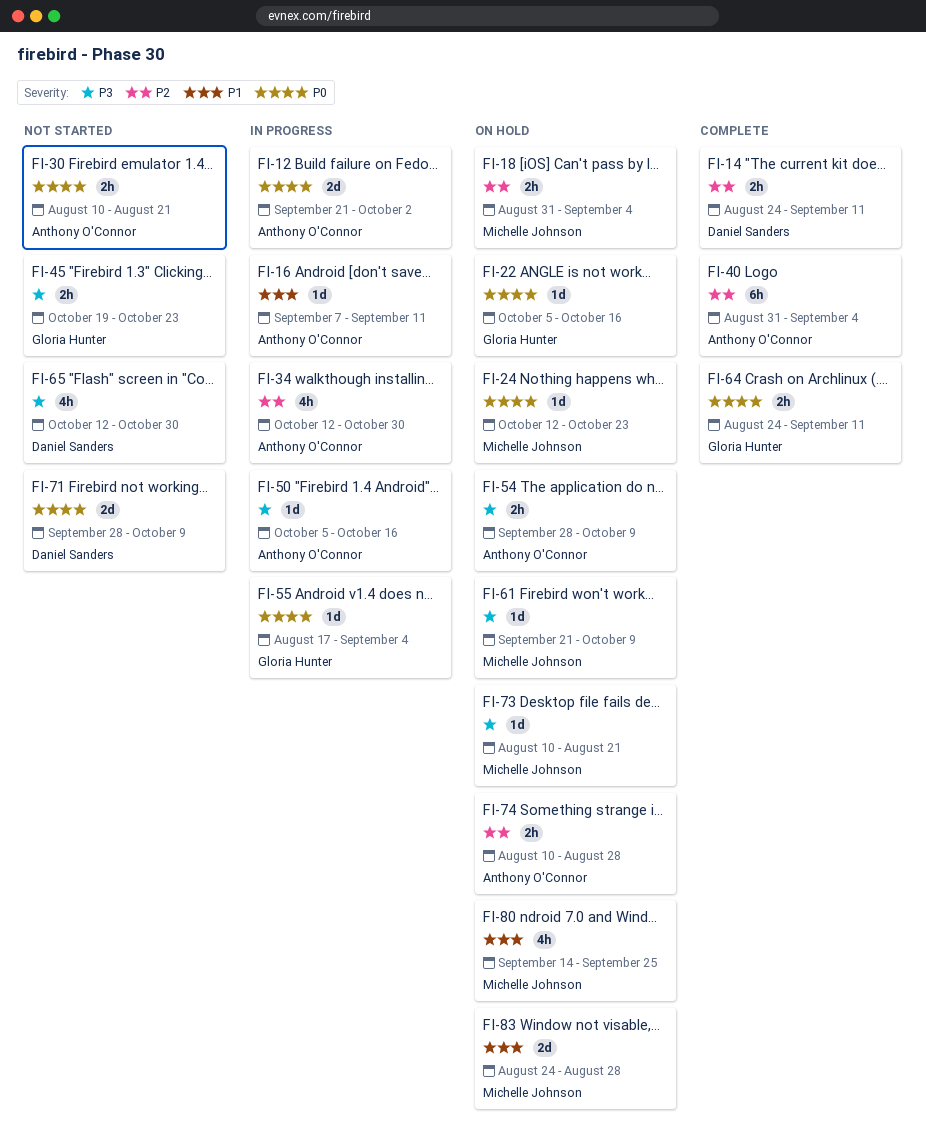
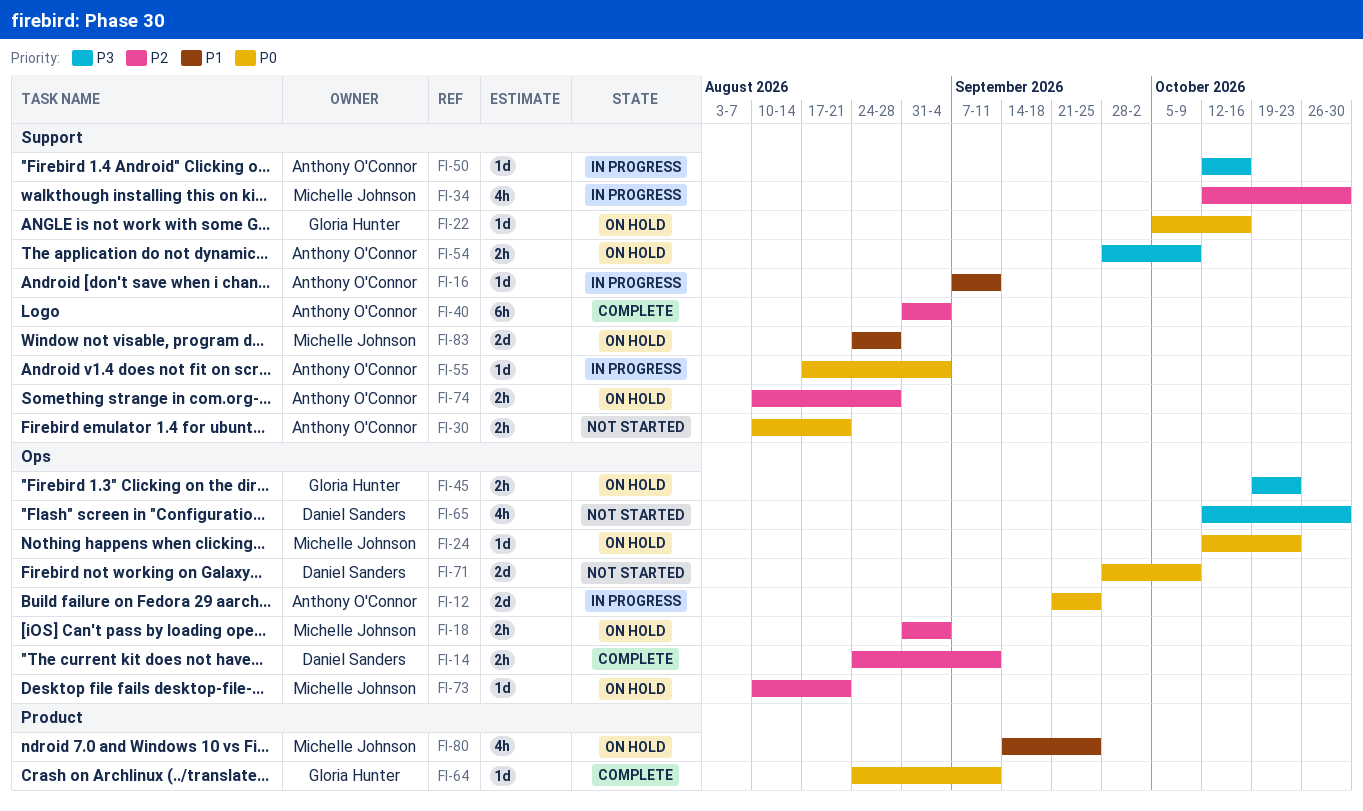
FI-12, due: Oct 2 -> Sep 25
FI-34, owner: Anthony O'Connor -> Michelle Johnson
FI-45, status: Not started -> On hold
FI-50, start: Oct 5 -> Oct 12
FI-55, owner: Gloria Hunter -> Anthony O'Connor
FI-61: present -> none
FI-64, estimate: 2h -> 1d
FI-73, priority: P3 -> P2

